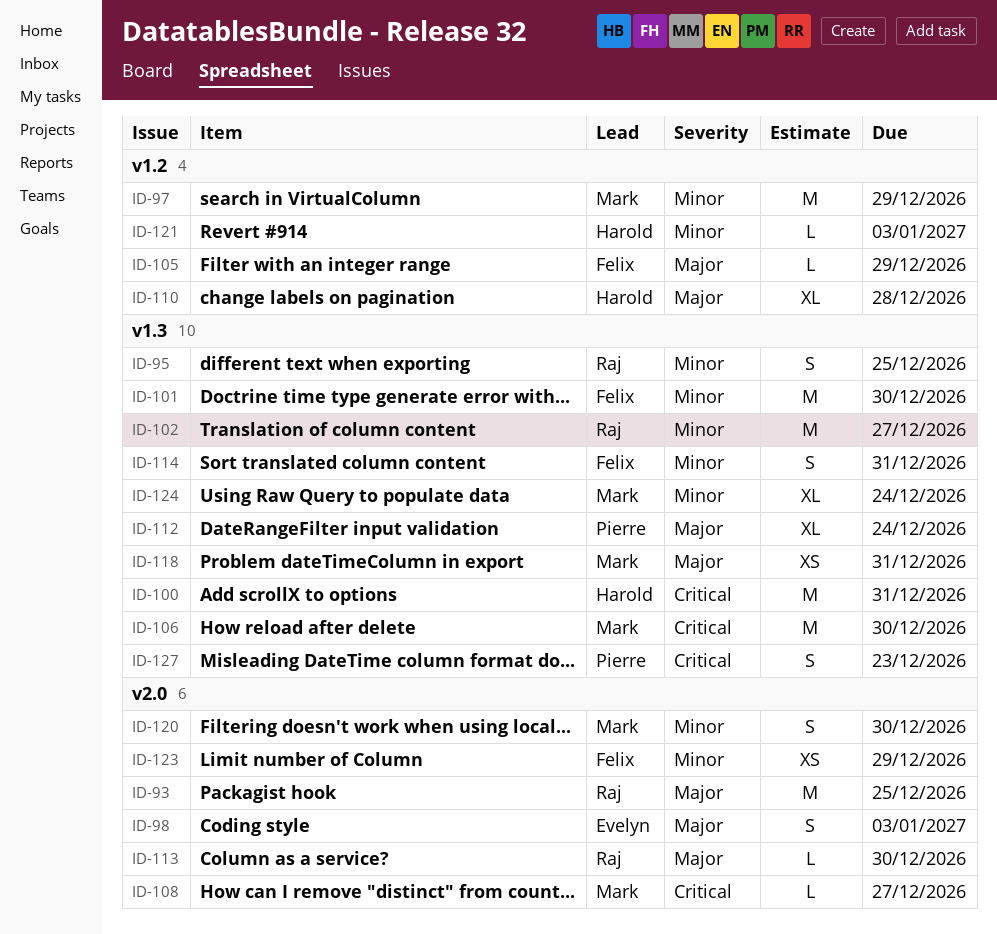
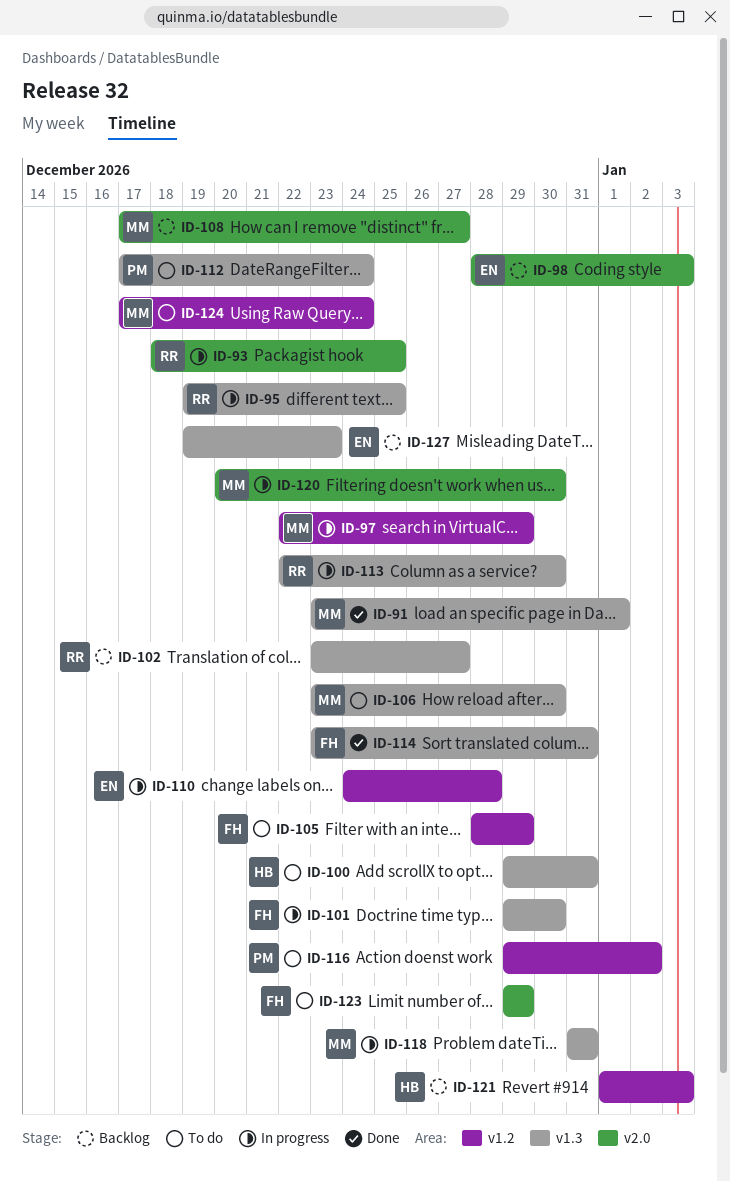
ID-91: none -> present
ID-110, owner: Harold -> Evelyn
ID-113, label: v2.0 -> v1.3
ID-116: none -> present
ID-124, label: v1.3 -> v1.2
ID-127, owner: Pierre -> Evelyn

